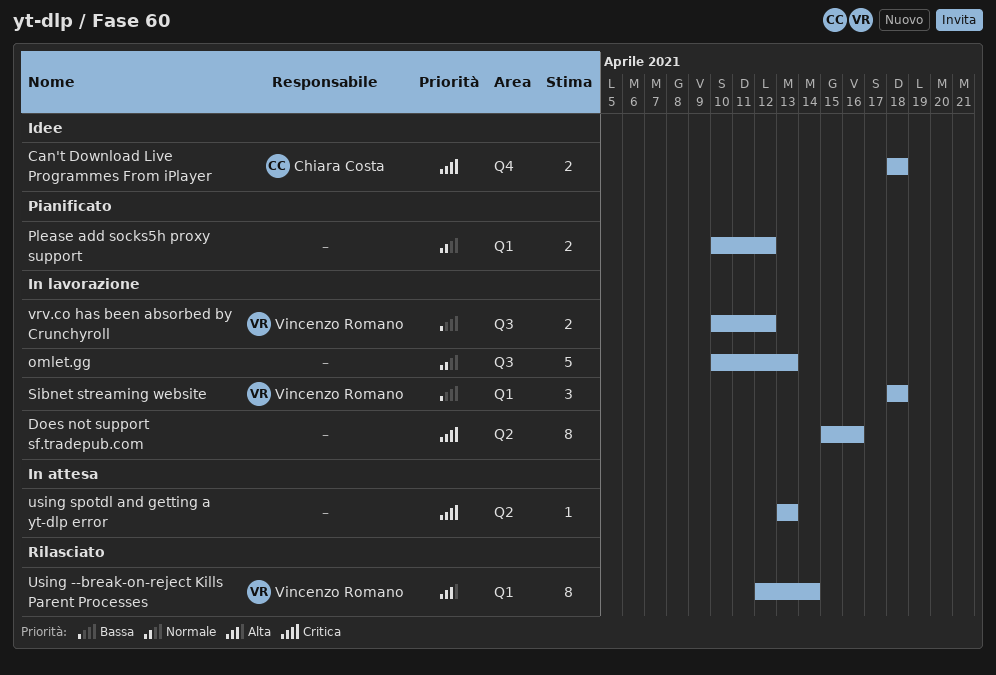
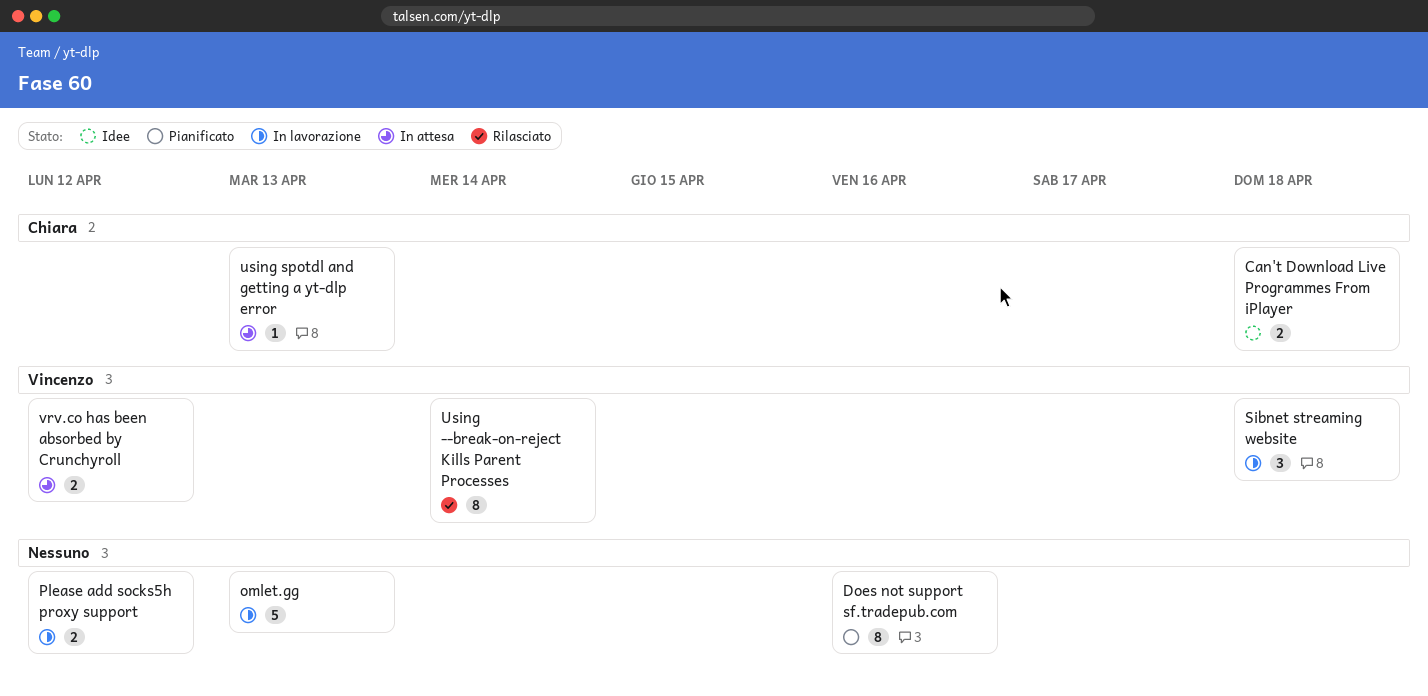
Does not support sf.tradepub.com, status: In lavorazione -> Pianificato
Please add socks5h proxy support, status: Pianificato -> In lavorazione
using spotdl and getting a yt-dlp error, owner: none -> Chiara Costa
vrv.co has been absorbed by Crunchyroll, status: In lavorazione -> In attesa

